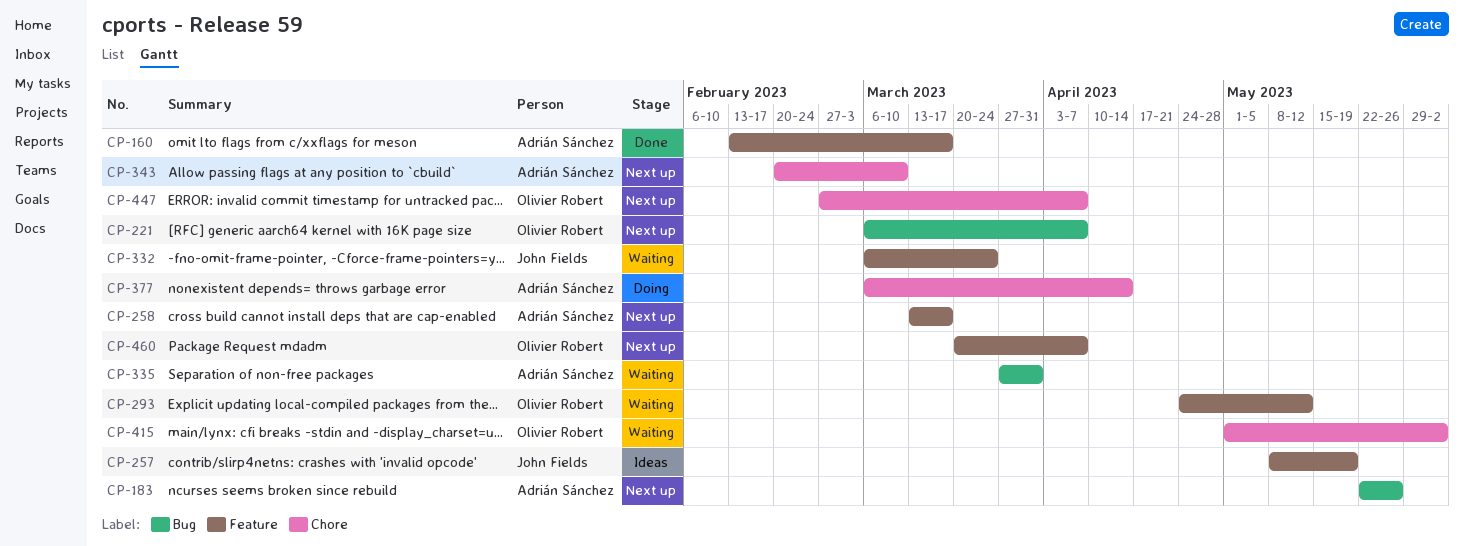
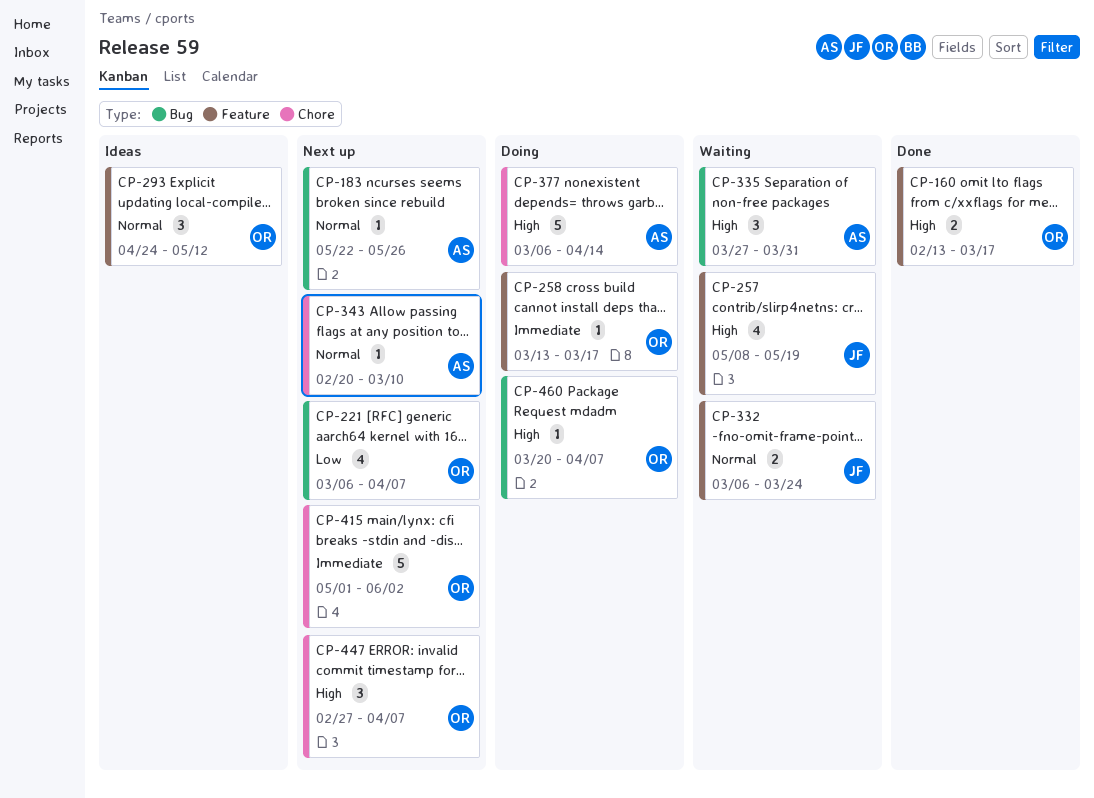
CP-160, owner: Adrián Sánchez -> Olivier Robert
CP-257, status: Ideas -> Waiting
CP-258, status: Next up -> Doing
CP-258, owner: Adrián Sánchez -> Olivier Robert
CP-293, status: Waiting -> Ideas
CP-415, status: Waiting -> Next up
CP-460, status: Next up -> Doing
CP-460, label: Feature -> Bug

